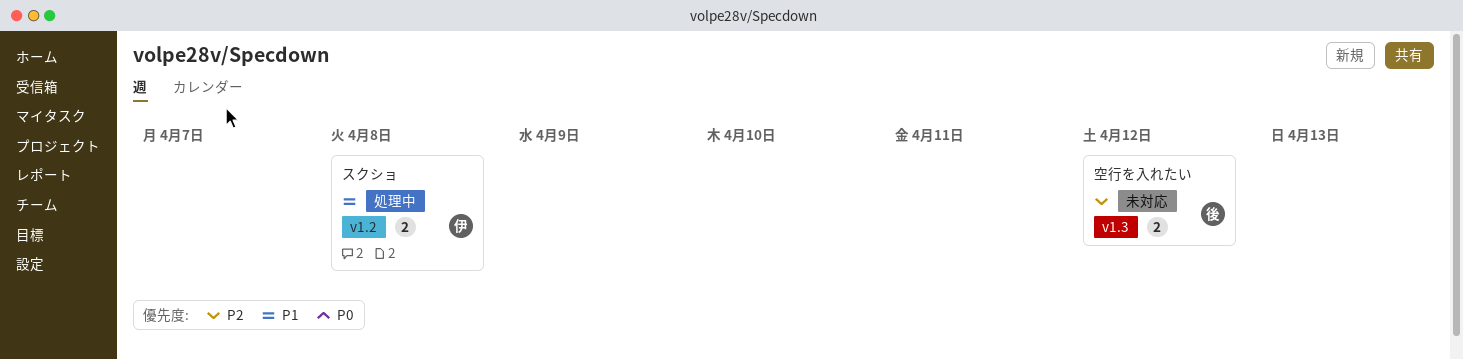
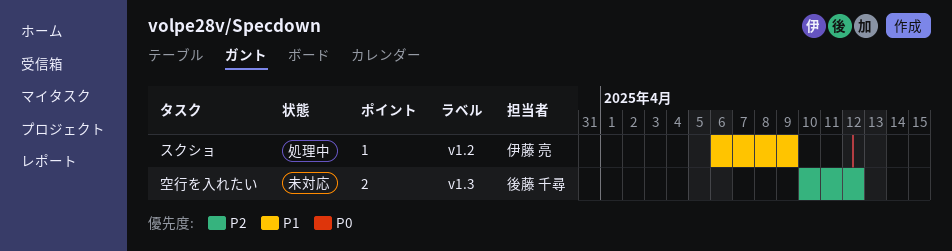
スクショ, estimate: 2 -> 1
スクショ, due: Apr 8 -> Apr 9

